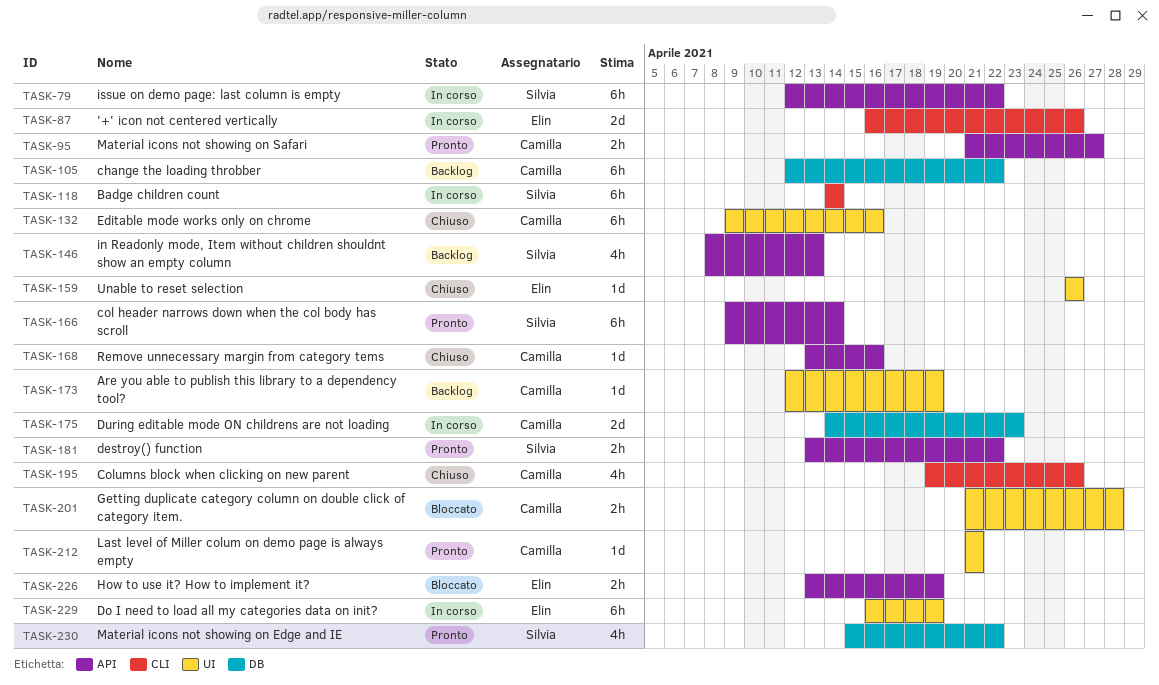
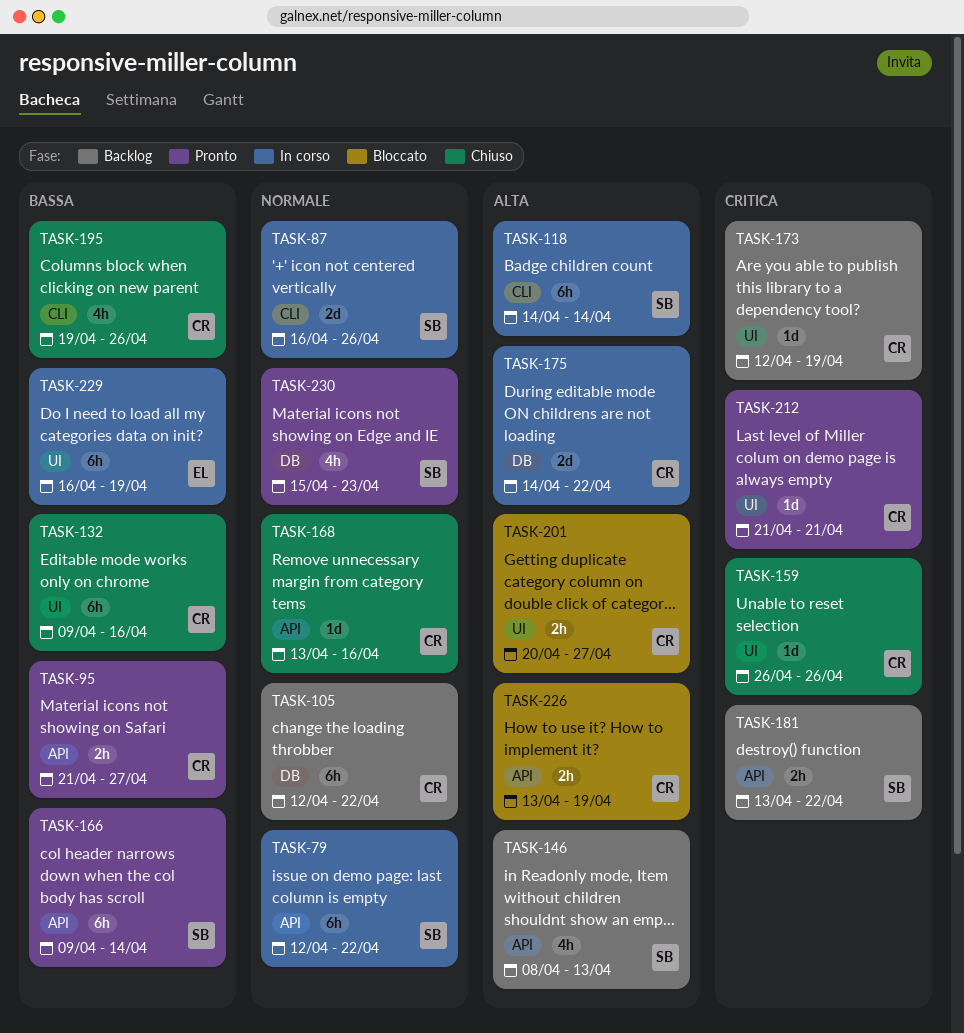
TASK-87, owner: Elin -> Silvia
TASK-159, owner: Elin -> Camilla
TASK-175, due: Apr 23 -> Apr 22
TASK-181, status: Pronto -> Backlog
TASK-201, start: Apr 21 -> Apr 20
TASK-201, due: Apr 28 -> Apr 27
TASK-226, owner: Elin -> Camilla
TASK-230, due: Apr 22 -> Apr 23

